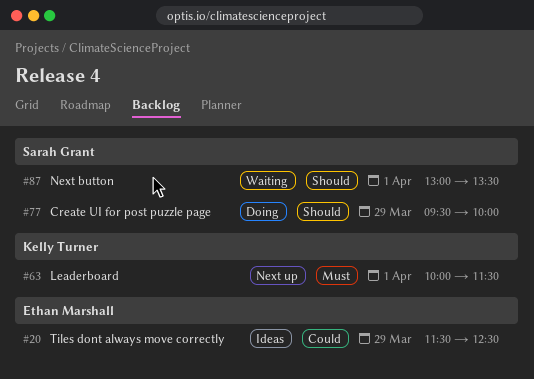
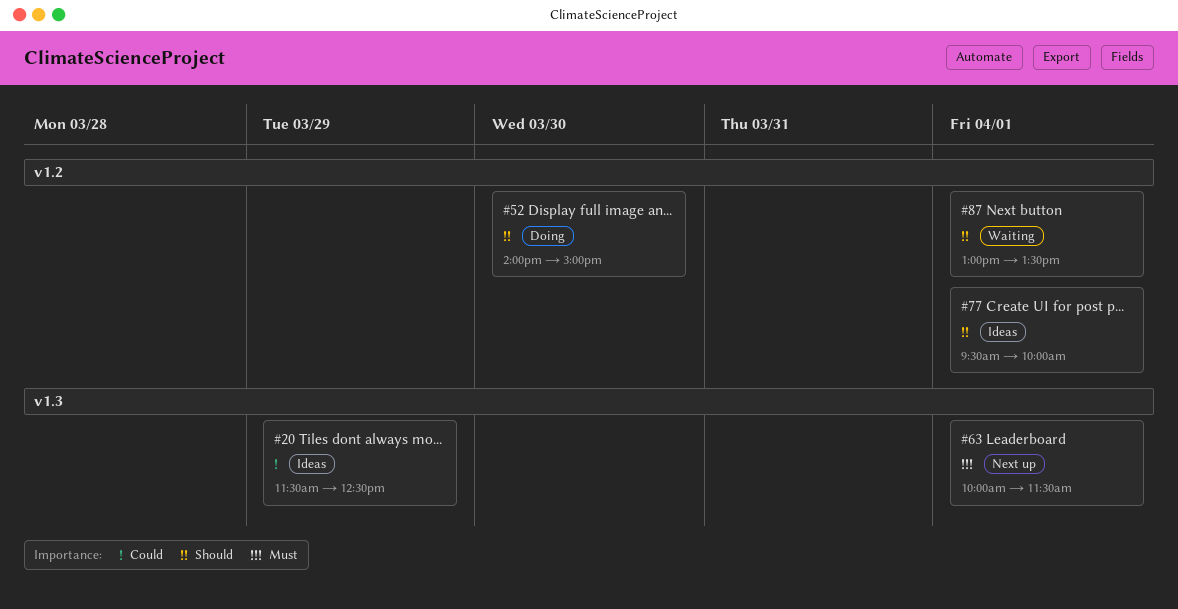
#52: none -> present
#77, status: Doing -> Ideas
#77, day: Mar 29 -> Apr 1

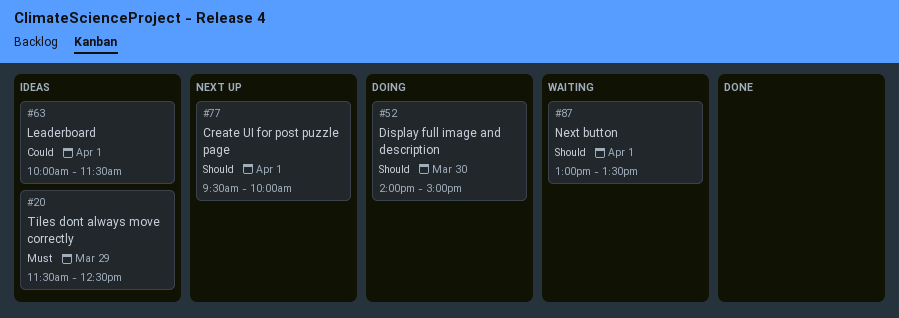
#20, priority: Could -> Must
#63, status: Next up -> Ideas
#63, priority: Must -> Could
#77, status: Ideas -> Next up

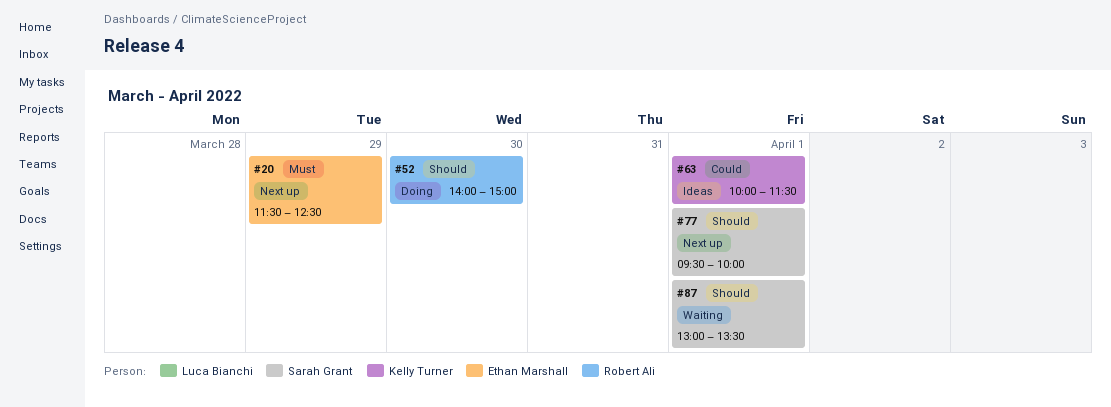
#20, status: Ideas -> Next up

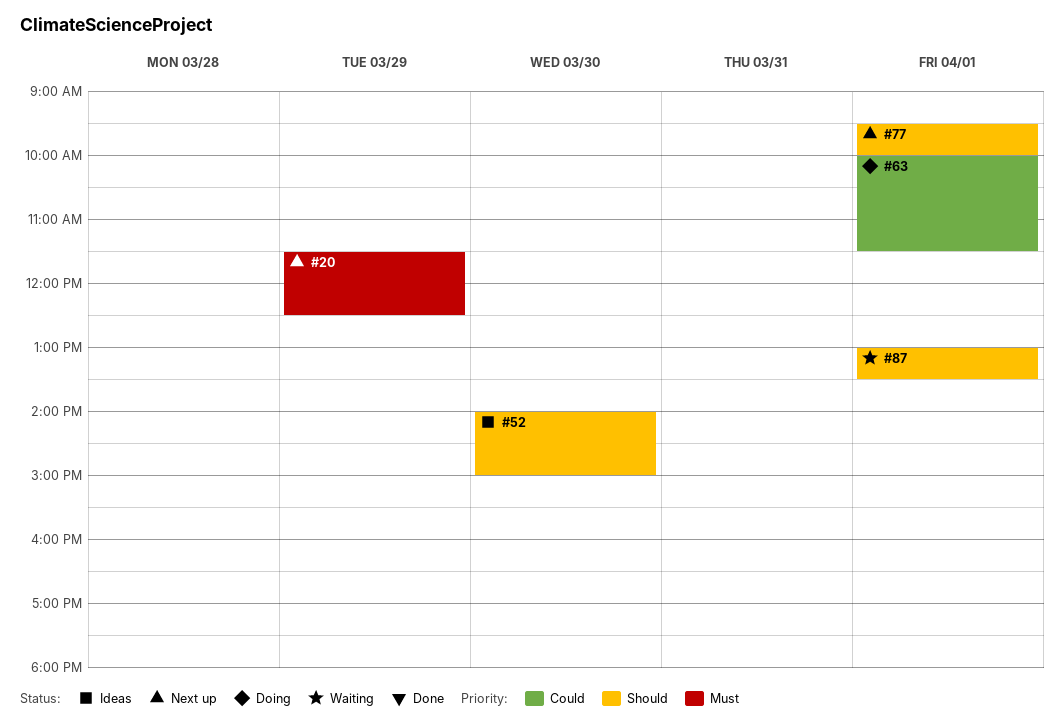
#52, status: Doing -> Ideas
#63, status: Ideas -> Doing

